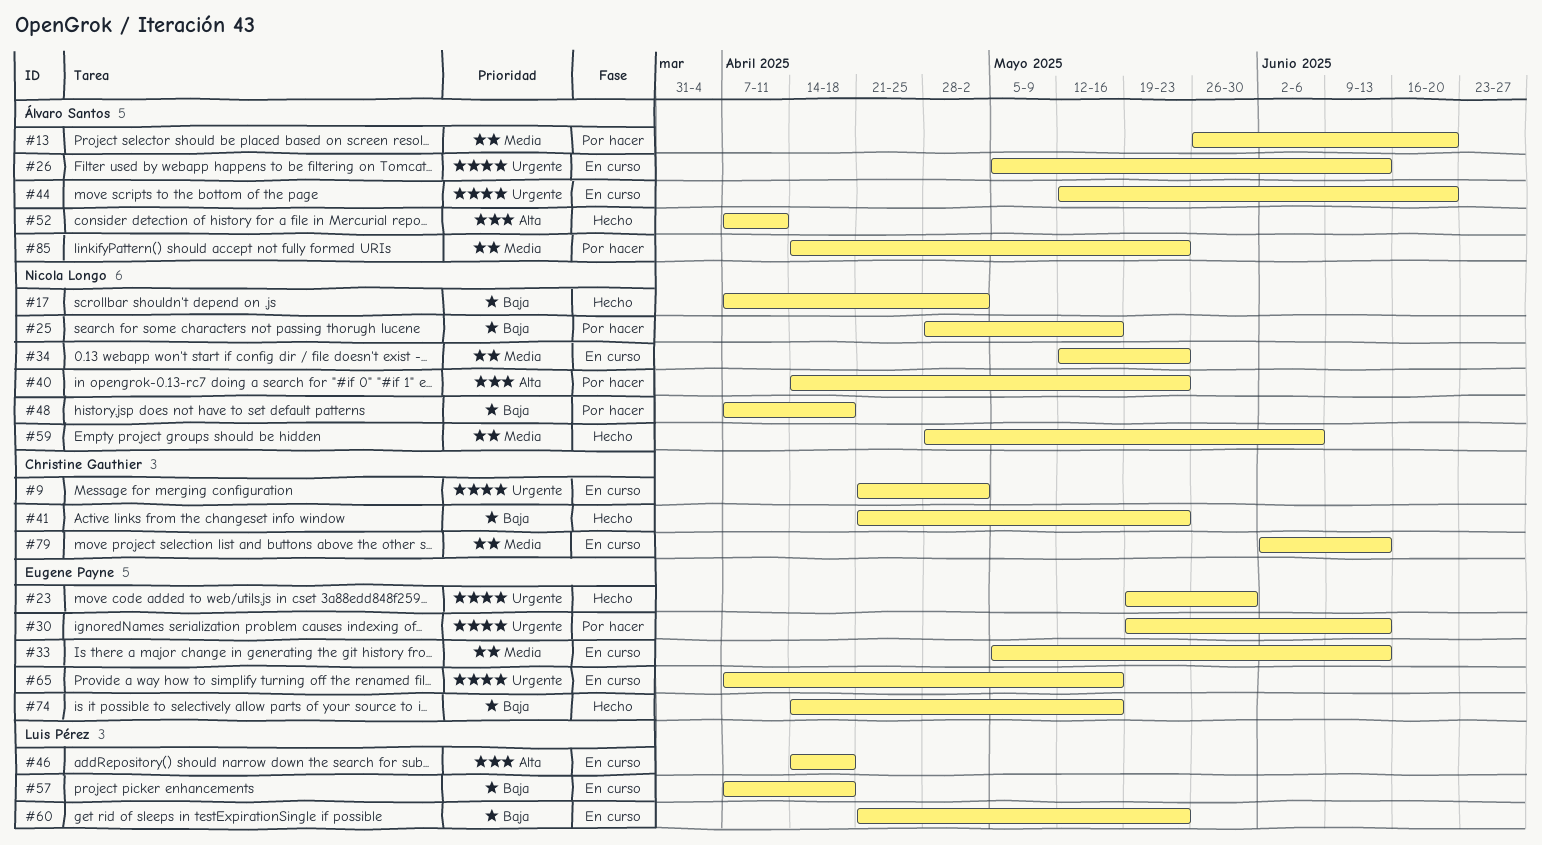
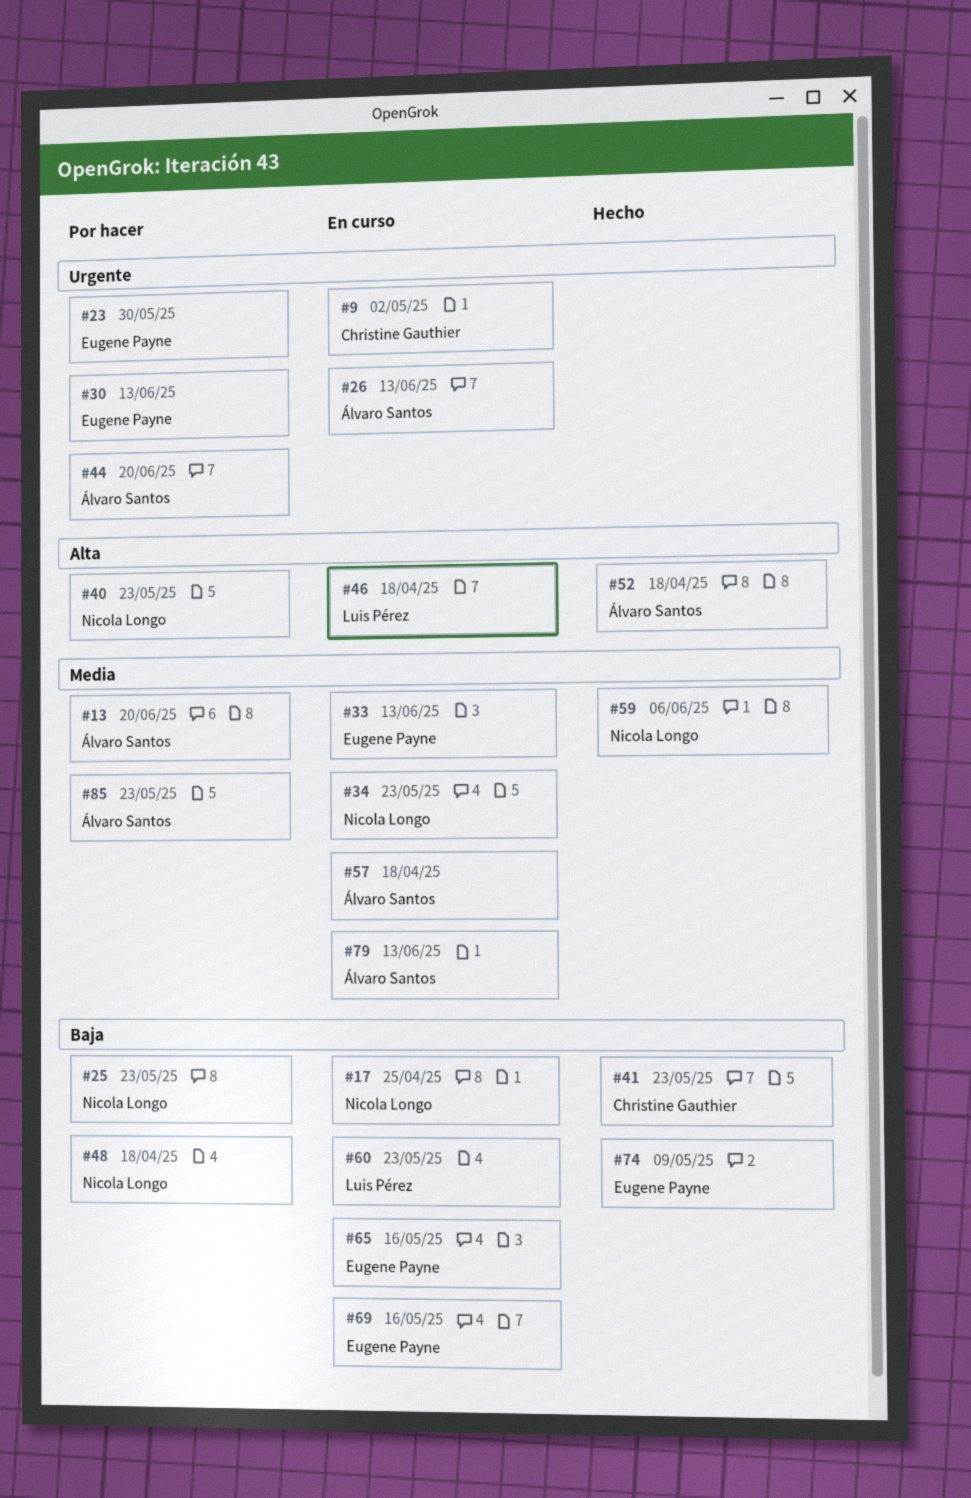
#17, status: Hecho -> En curso
#17, due: May 2 -> Apr 25
#23, status: Hecho -> Por hacer
#25, due: May 16 -> May 23
#44, status: En curso -> Por hacer
#52, due: Apr 11 -> Apr 18
#57, owner: Luis Pérez -> Álvaro Santos
#57, priority: Baja -> Media
#65, priority: Urgente -> Baja
#69: none -> present
#74, due: May 16 -> May 9
#79, owner: Christine Gauthier -> Álvaro Santos

